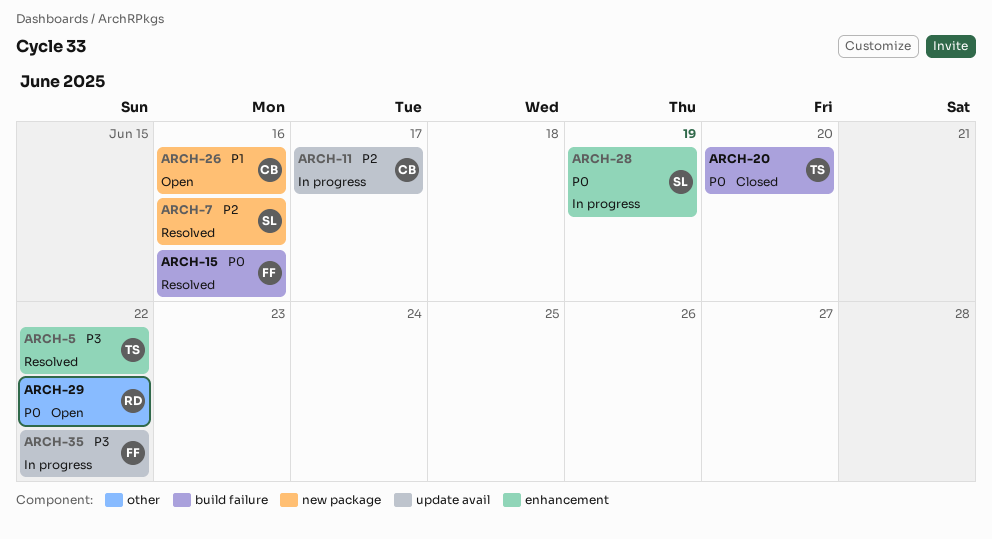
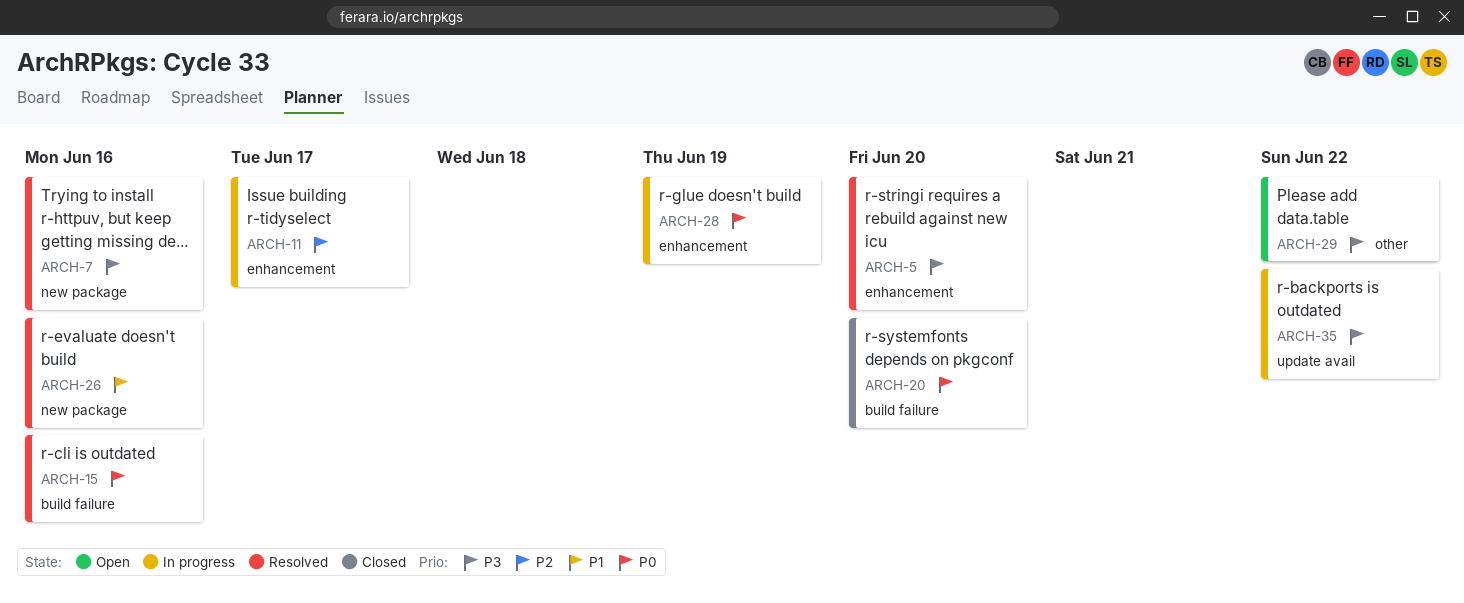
ARCH-5, due: Jun 22 -> Jun 20
ARCH-7, priority: P2 -> P3
ARCH-11, label: update avail -> enhancement
ARCH-26, status: Open -> Resolved
ARCH-29, priority: P0 -> P3

